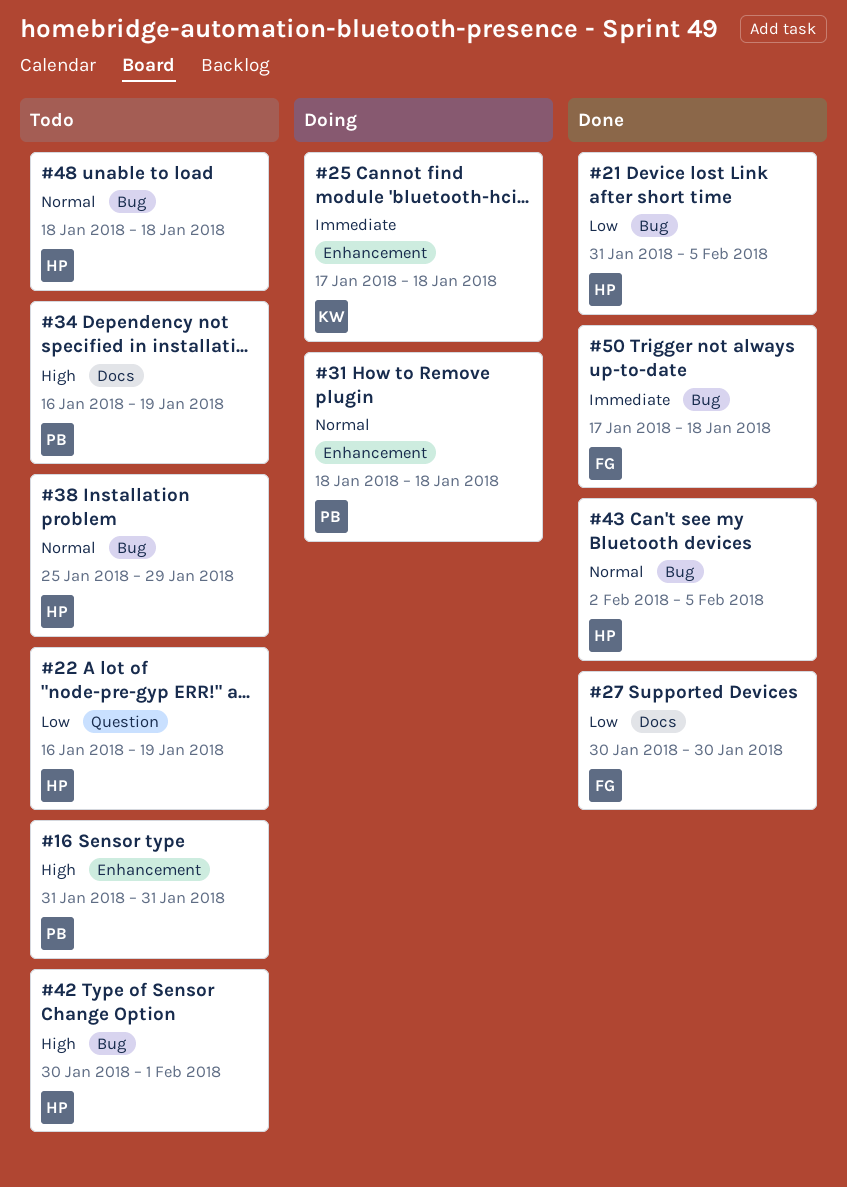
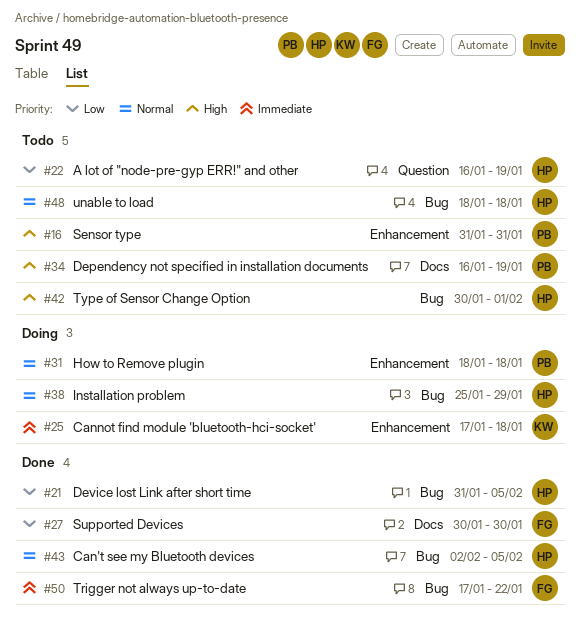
#38, status: Todo -> Doing
#50, due: Jan 18 -> Jan 22

